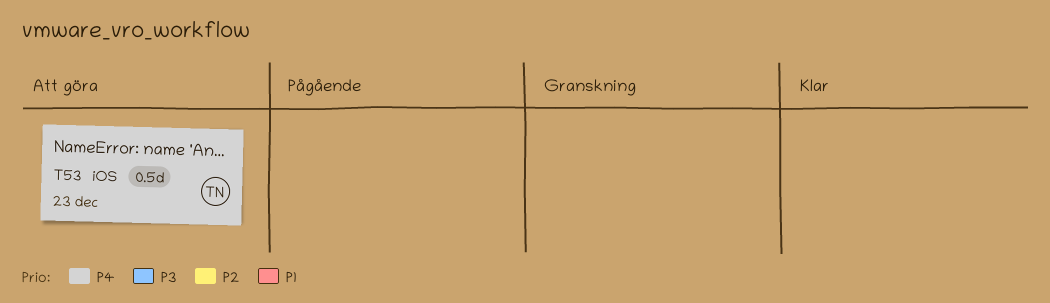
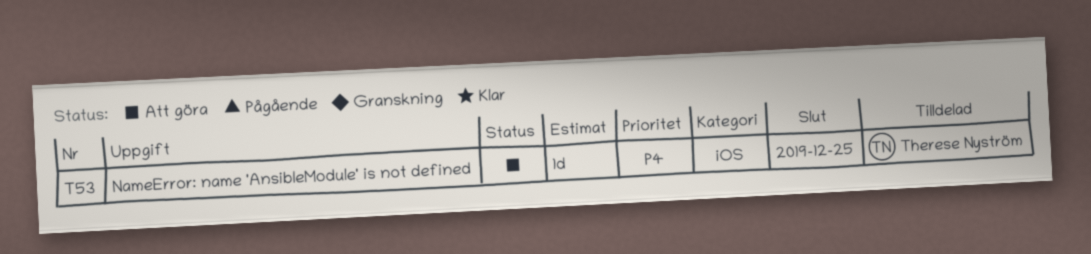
T53, estimate: 0.5d -> 1d
T53, due: Dec 23 -> Dec 25

